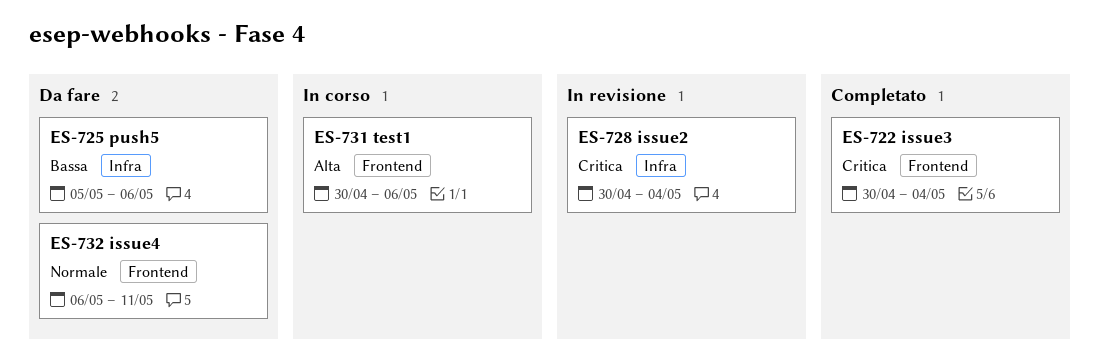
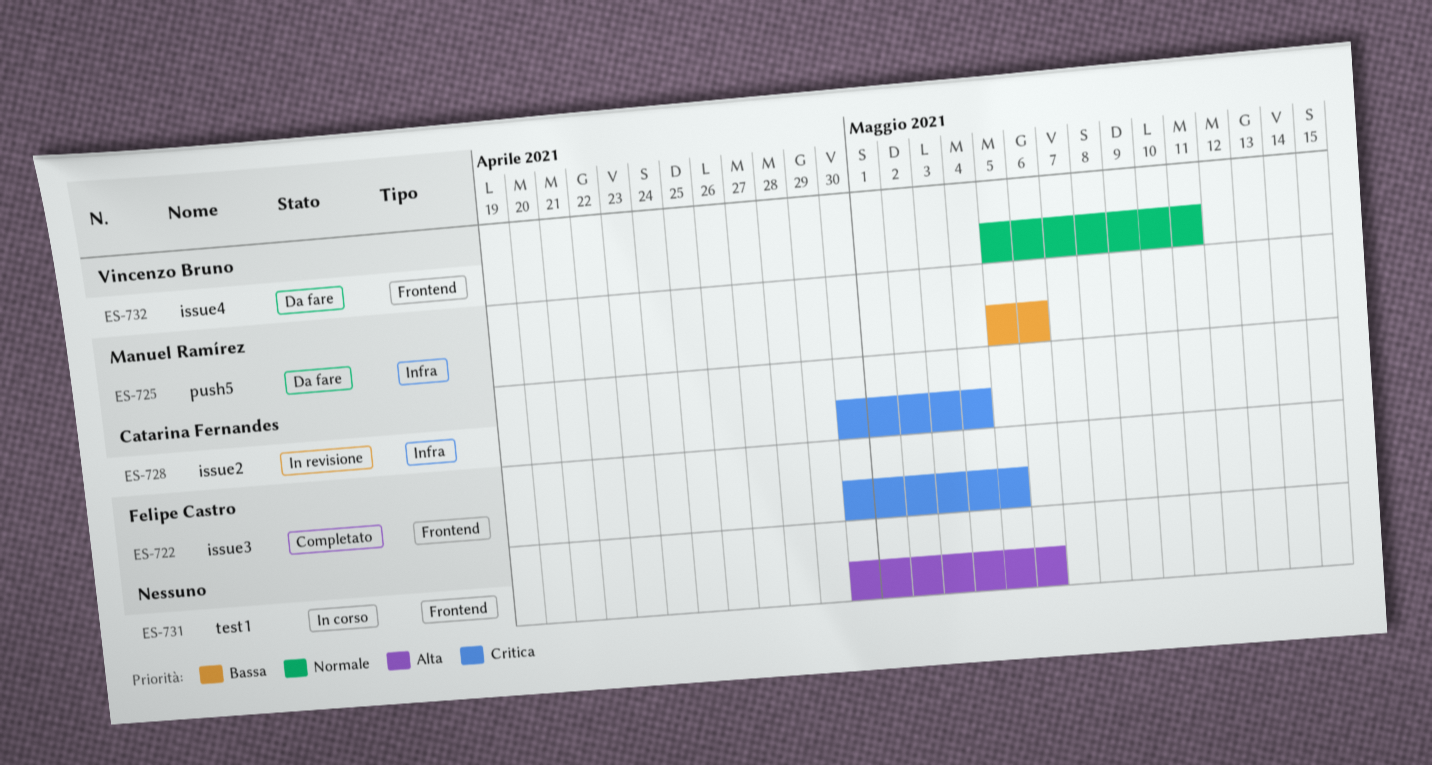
ES-722, due: May 4 -> May 5
ES-732, start: May 6 -> May 5

